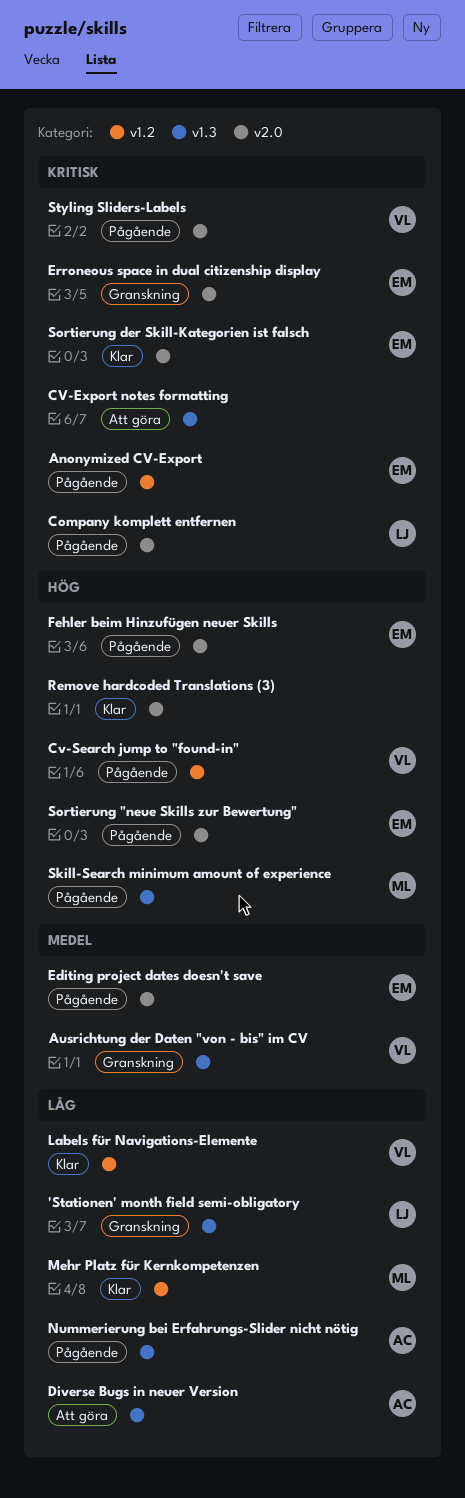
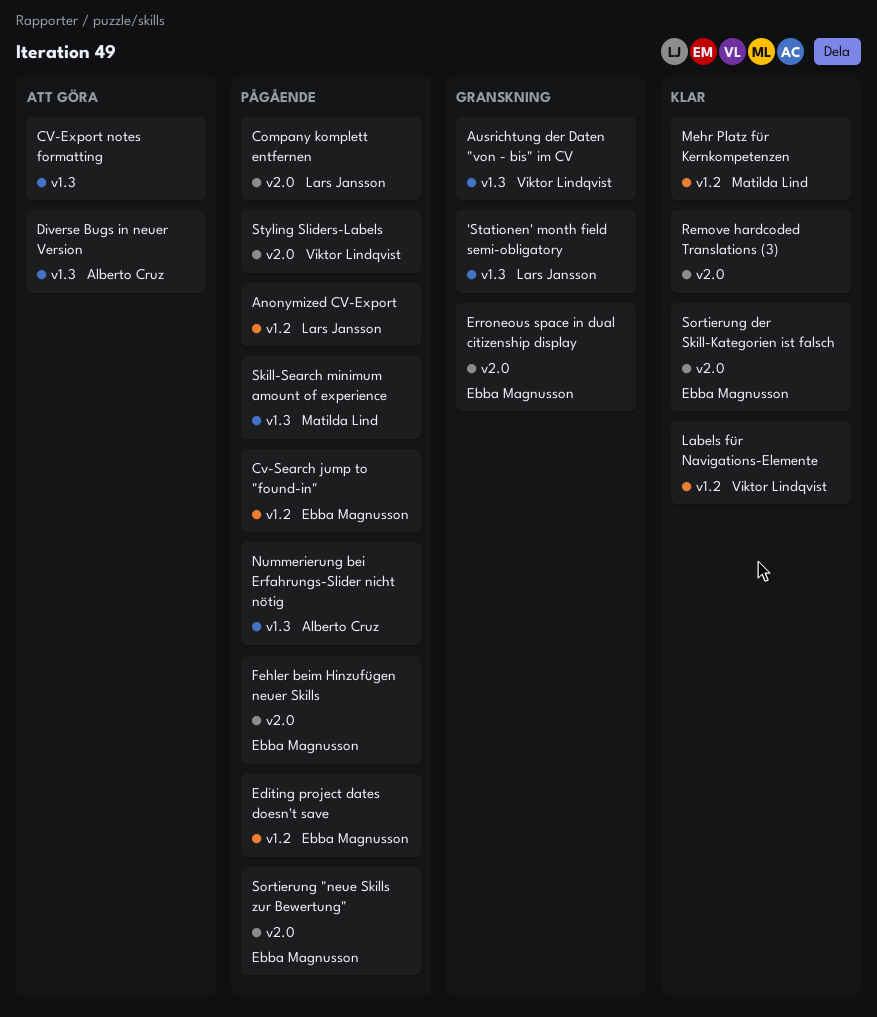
Anonymized CV-Export, owner: Ebba Magnusson -> Lars Jansson
Cv-Search jump to "found-in", owner: Viktor Lindqvist -> Ebba Magnusson
Editing project dates doesn't save, label: v2.0 -> v1.2

